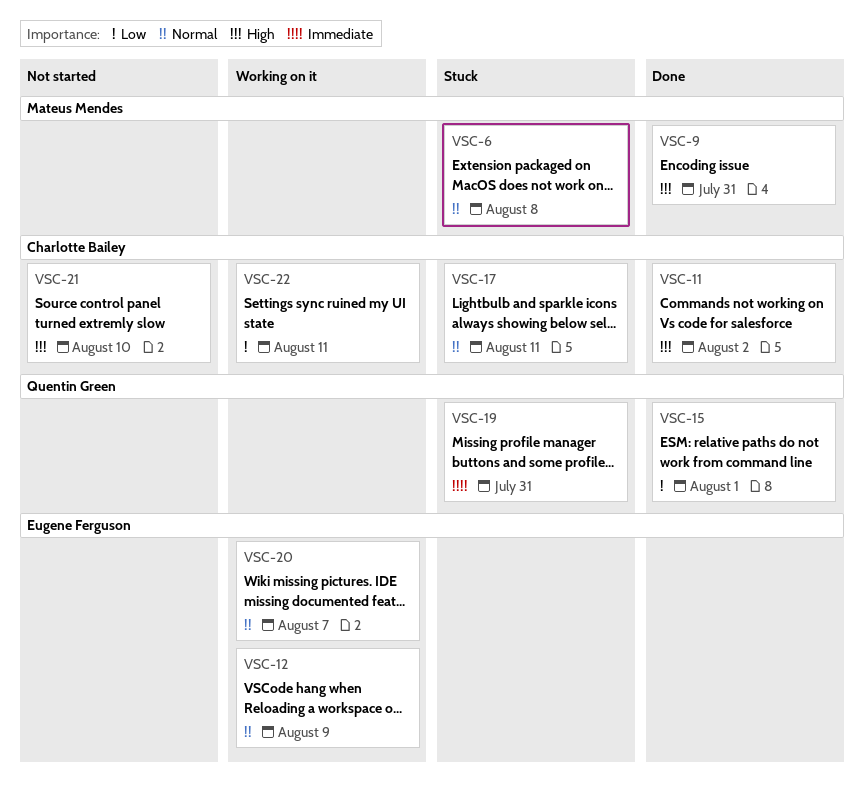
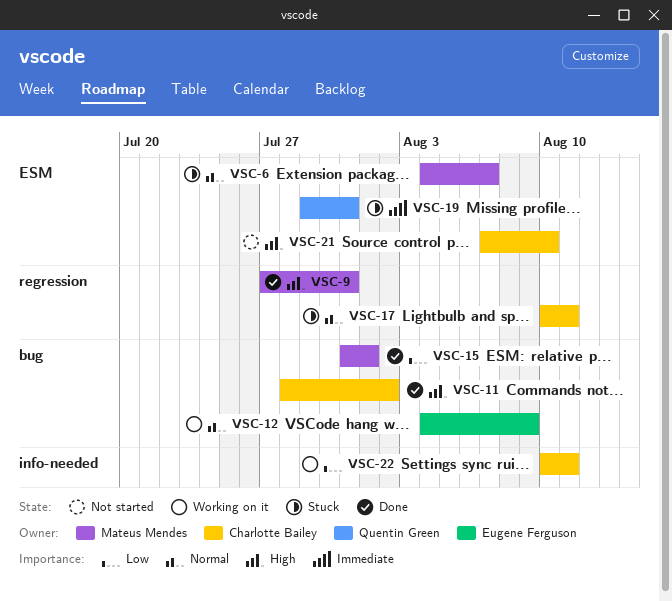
VSC-6, due: Aug 8 -> Aug 7
VSC-15, owner: Quentin Green -> Mateus Mendes
VSC-20: present -> none

